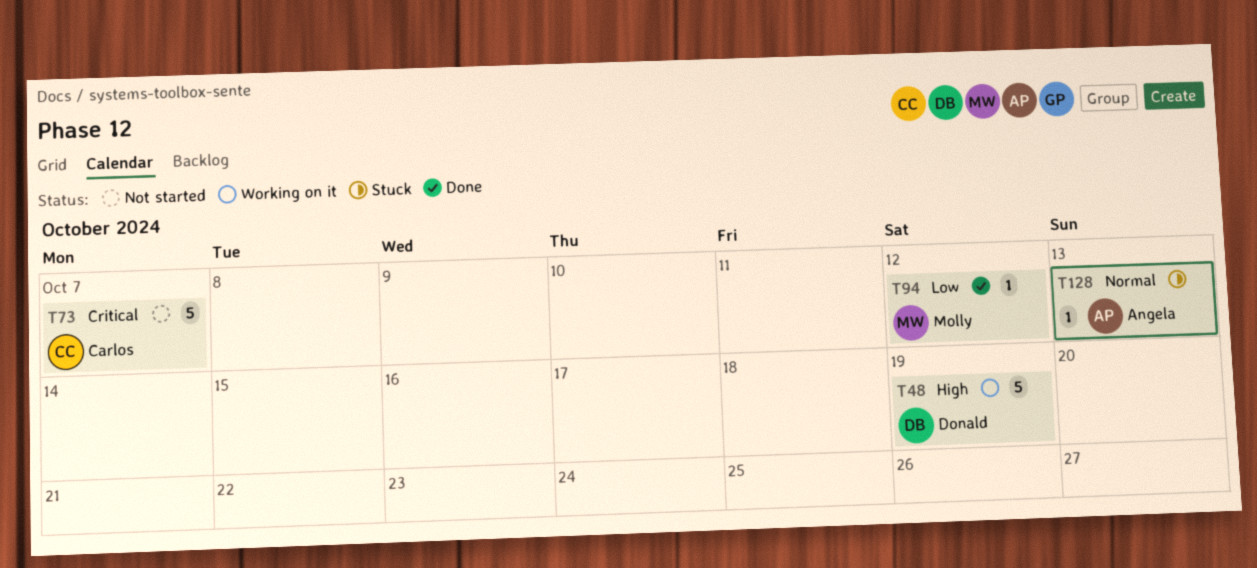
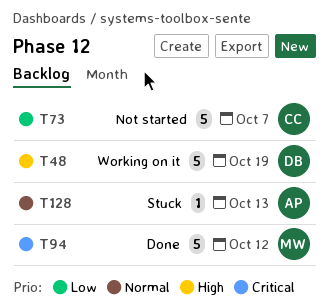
T73, priority: Critical -> Low
T94, priority: Low -> Critical
T94, estimate: 1 -> 5

